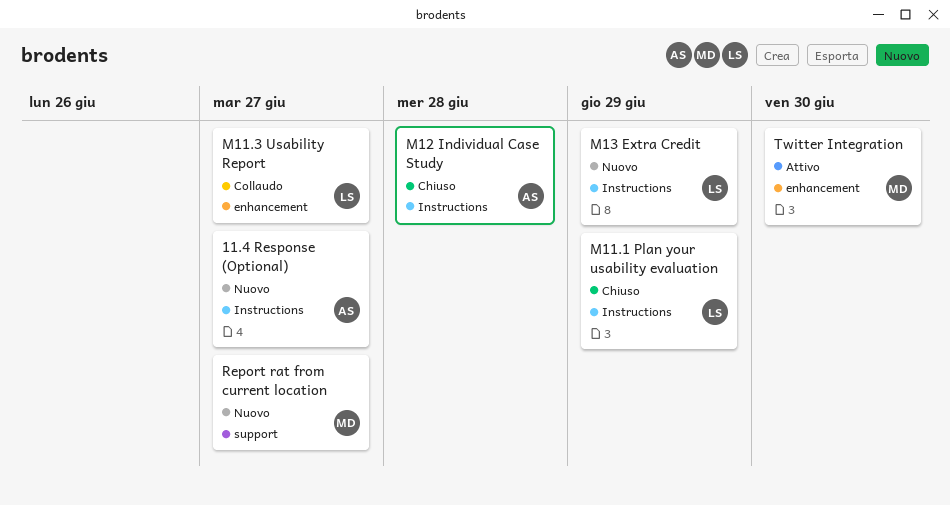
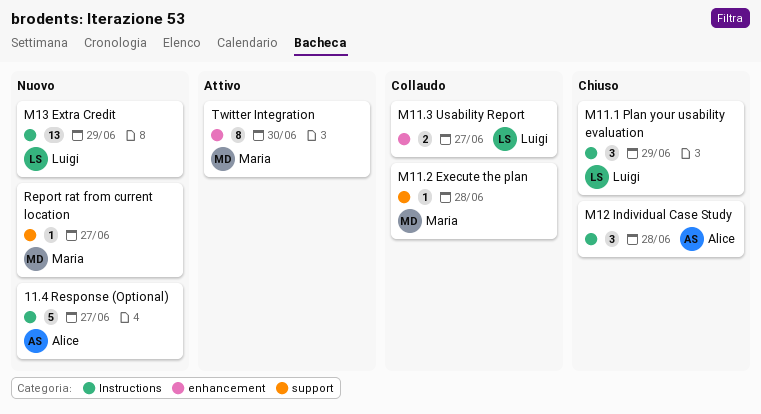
M11.2 Execute the plan: none -> present

